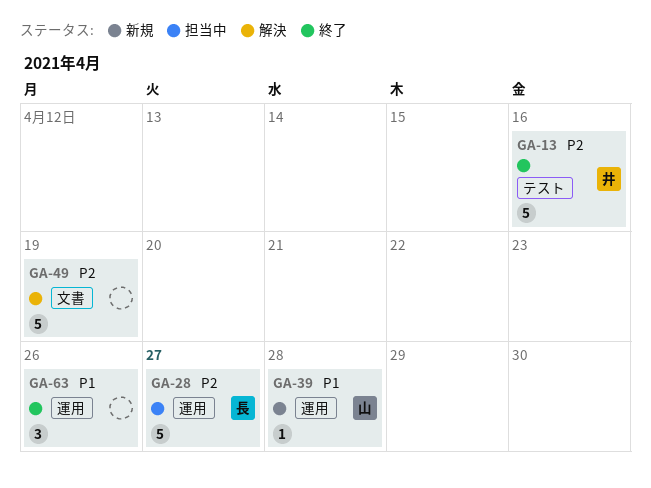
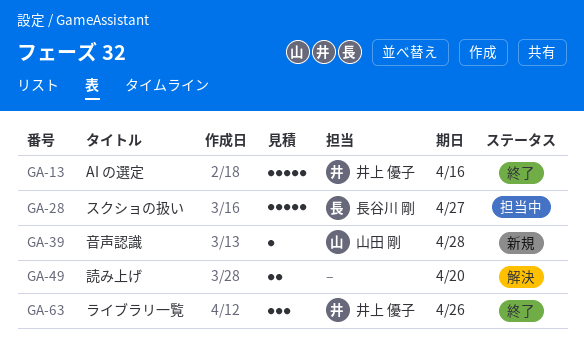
GA-49, estimate: 5 -> 2
GA-49, due: Apr 19 -> Apr 20
GA-63, owner: none -> 井上 優子

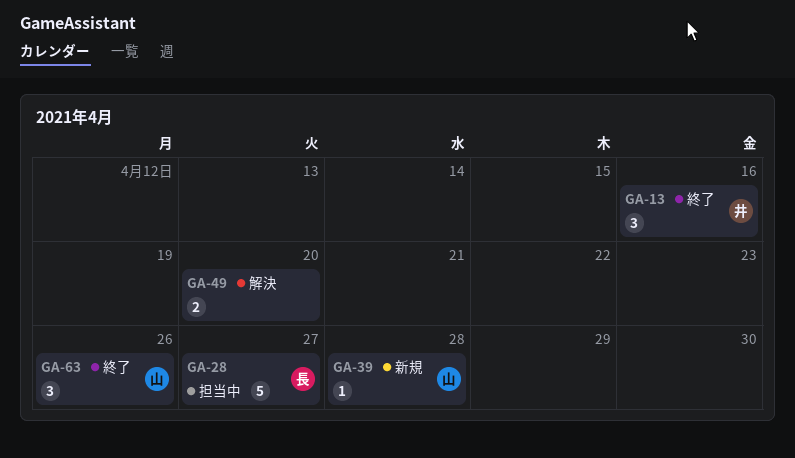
GA-13, estimate: 5 -> 3
GA-63, owner: 井上 優子 -> 山田 剛

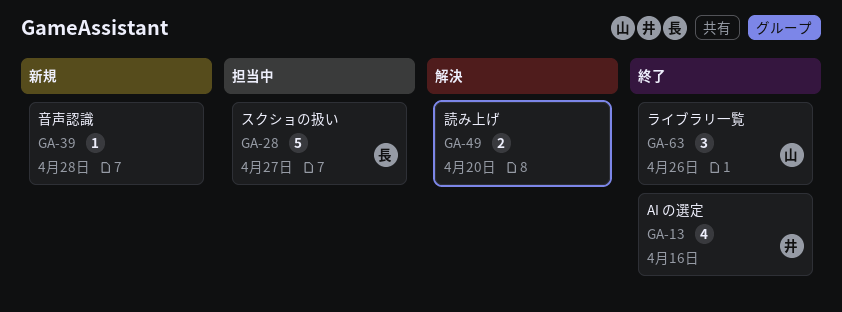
GA-13, estimate: 3 -> 4
GA-39, owner: 山 -> none

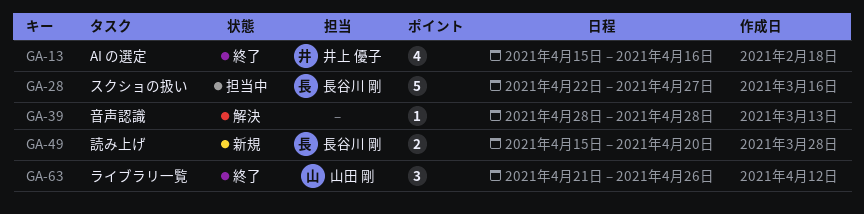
GA-39, status: 新規 -> 解決
GA-49, status: 解決 -> 新規
GA-49, owner: none -> 長谷川 剛

